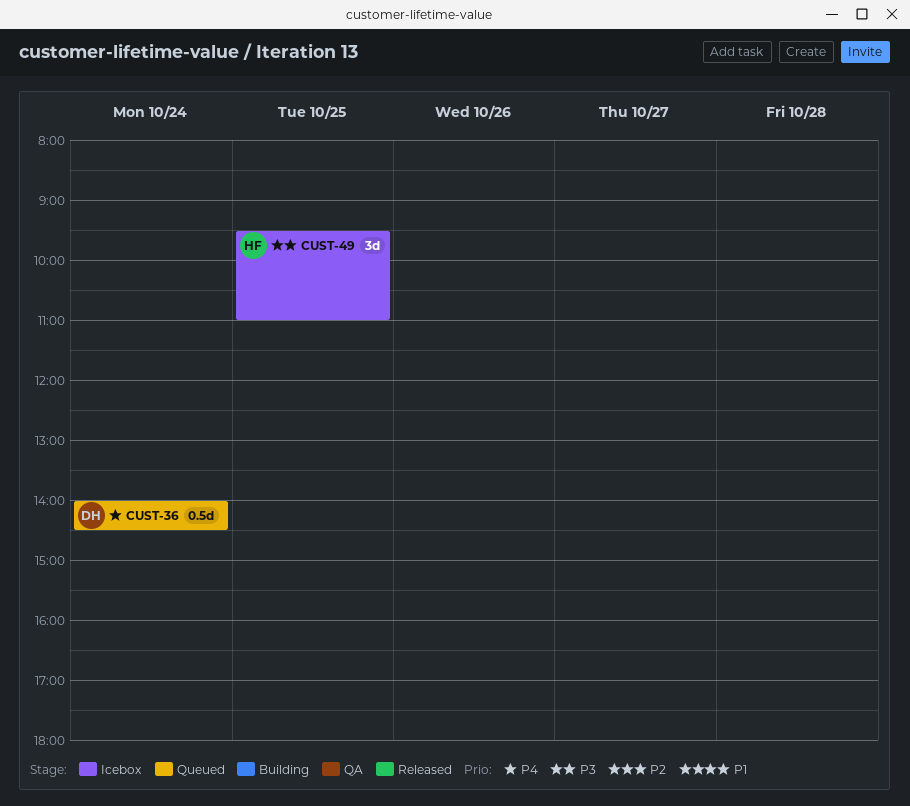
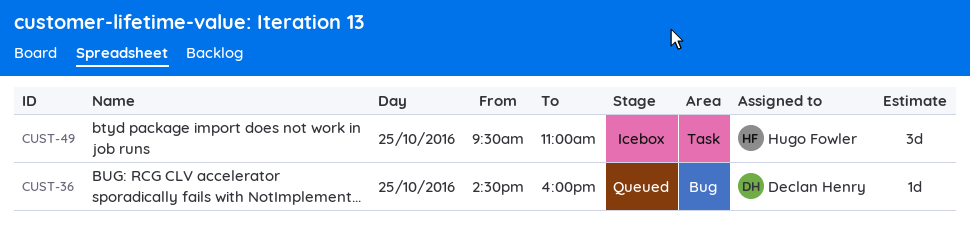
CUST-36, estimate: 0.5d -> 1d
CUST-36, day: Oct 24 -> Oct 25
CUST-36, begins: 14:00 -> 14:30
CUST-36, ends: 14:30 -> 16:00

